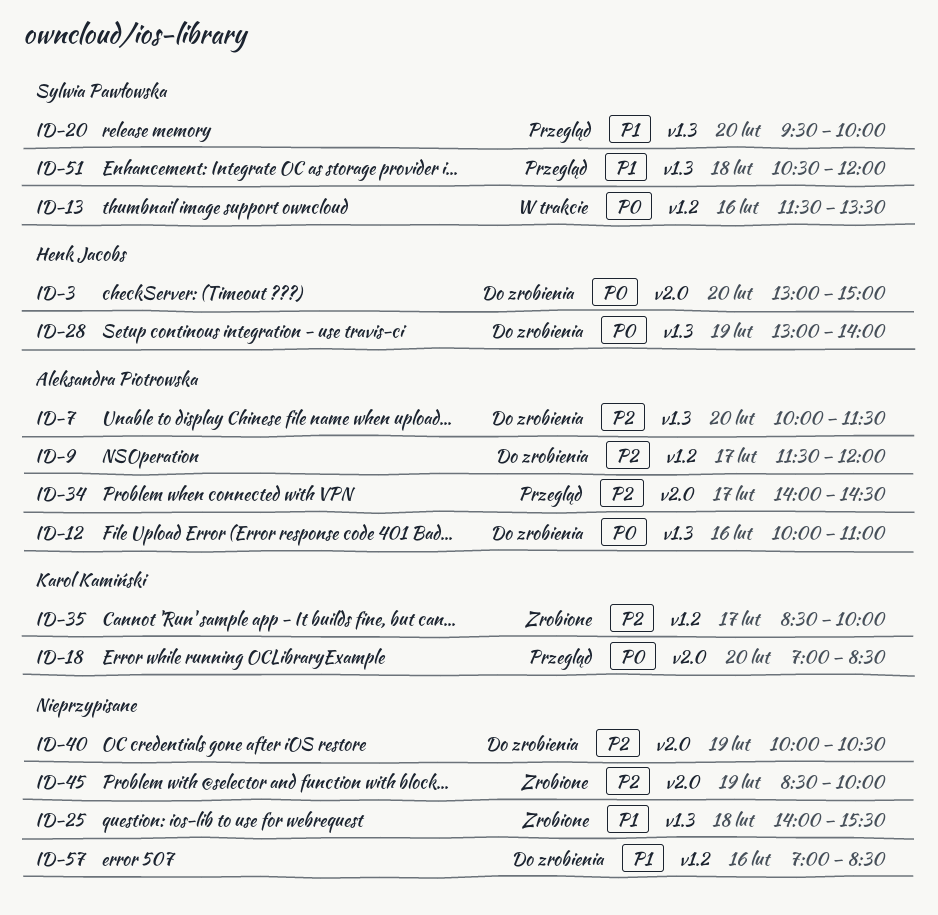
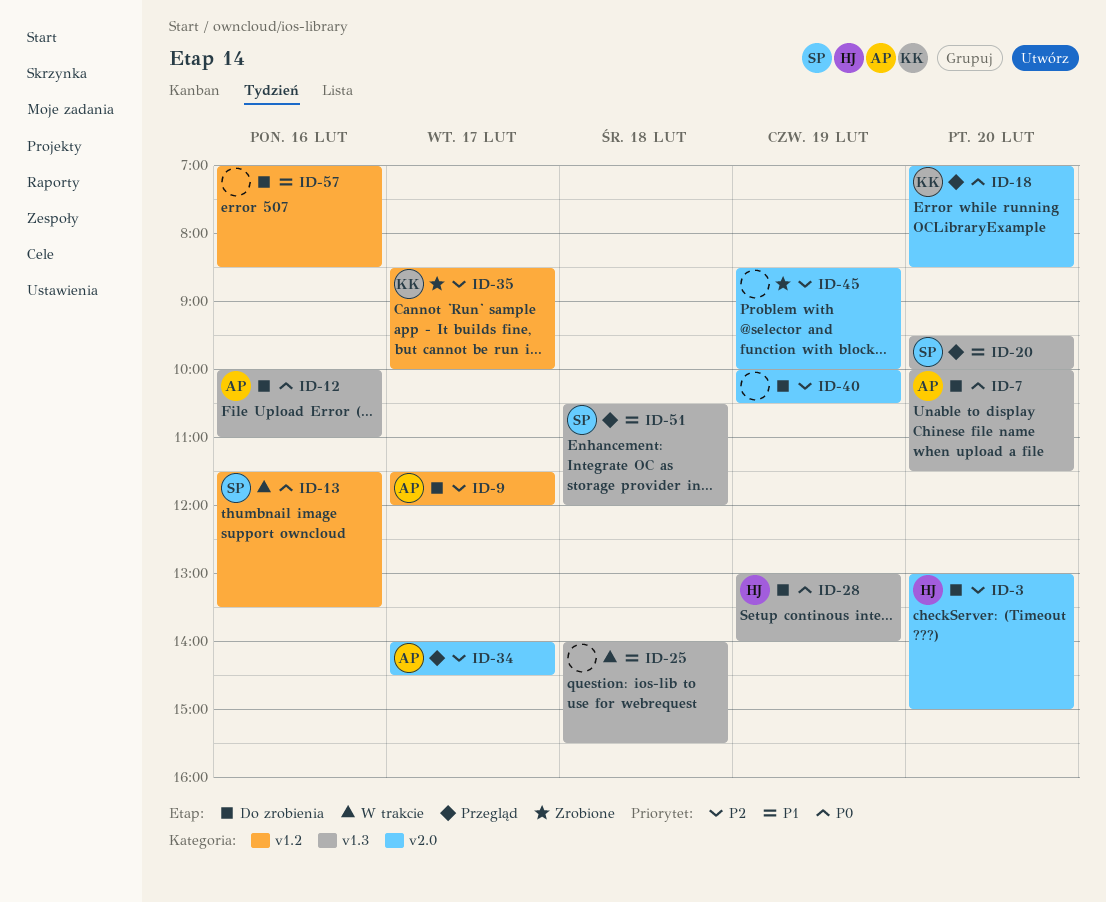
ID-3, priority: P0 -> P2
ID-7, priority: P2 -> P0
ID-25, status: Zrobione -> W trakcie

